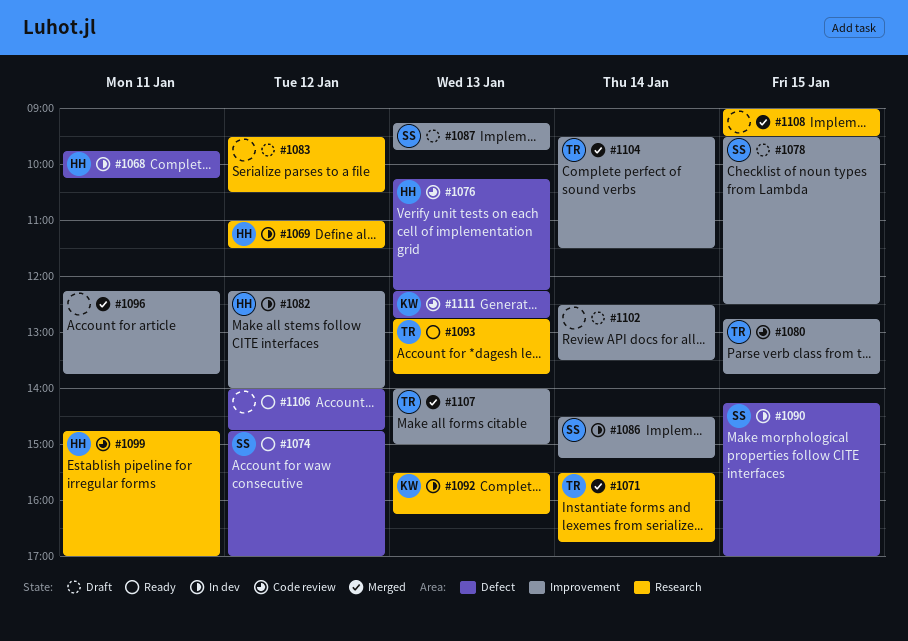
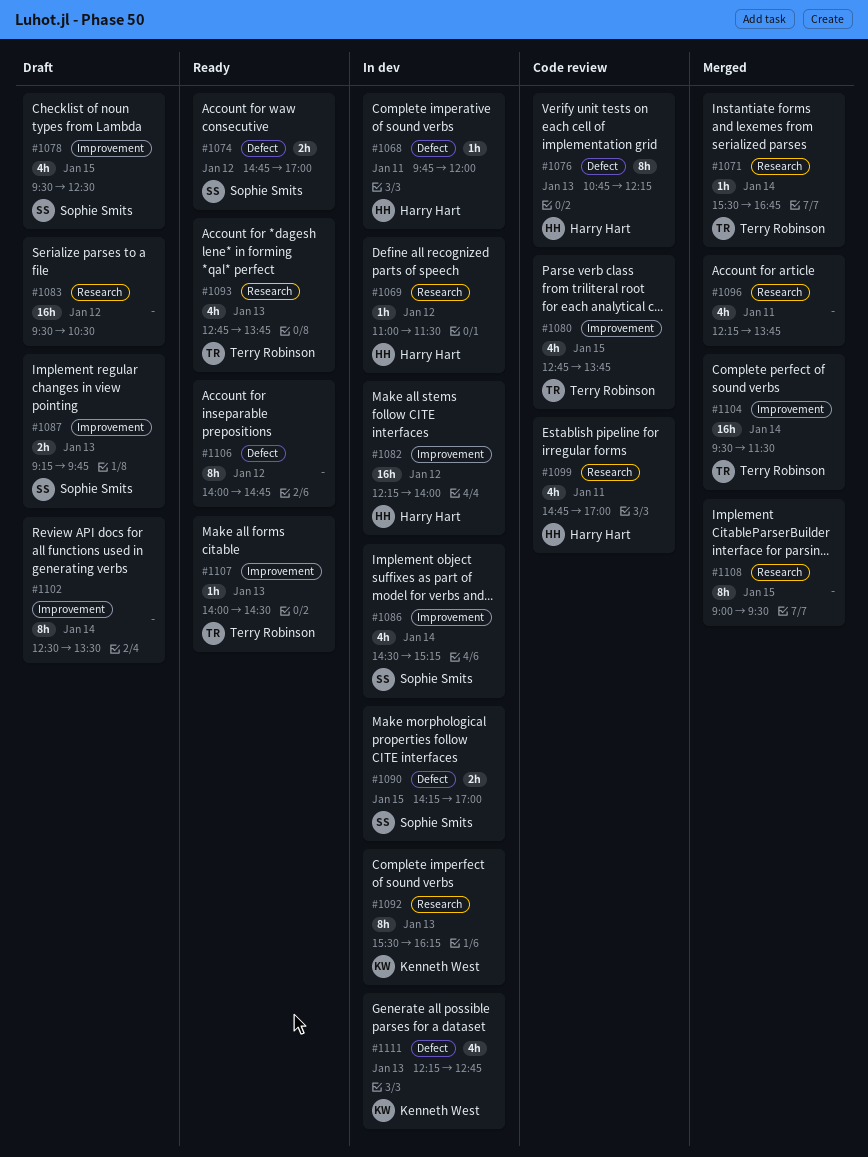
#1068, ends: 10:15 -> 12:00
#1076, begins: 10:15 -> 10:45
#1096, label: Improvement -> Research
#1107, status: Merged -> Ready
#1107, ends: 15:00 -> 14:30
#1111, status: Code review -> In dev

